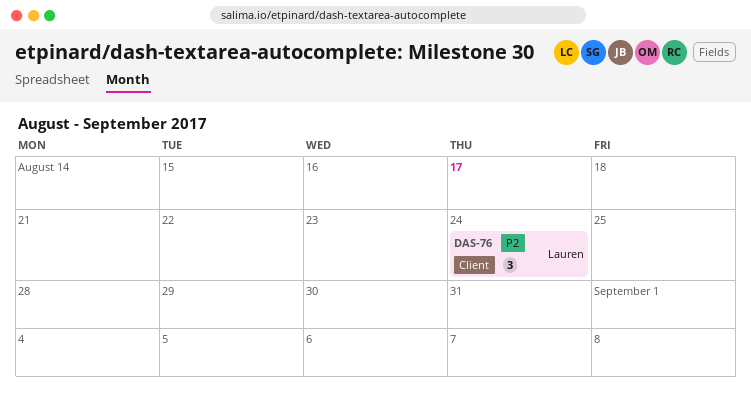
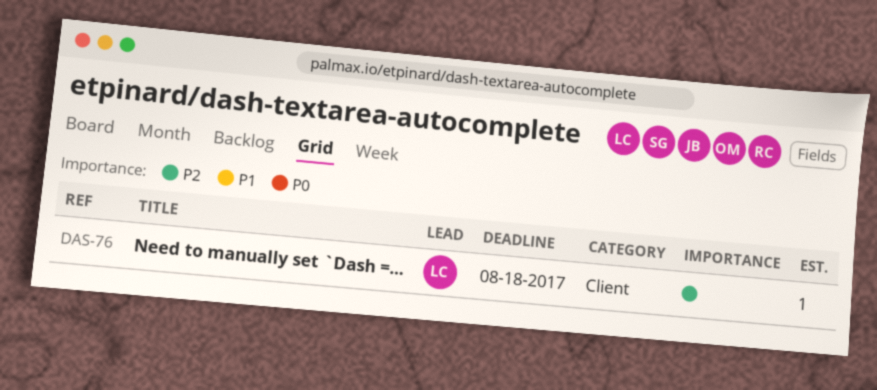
DAS-76, estimate: 3 -> 1
DAS-76, due: Aug 24 -> Aug 18

